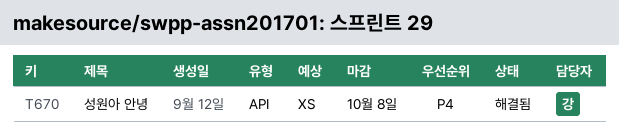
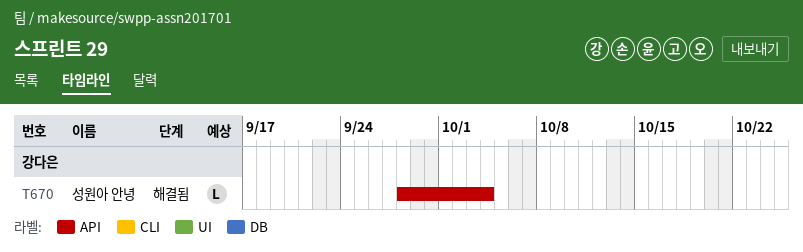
T670, estimate: XS -> L
T670, due: Oct 8 -> Oct 4

